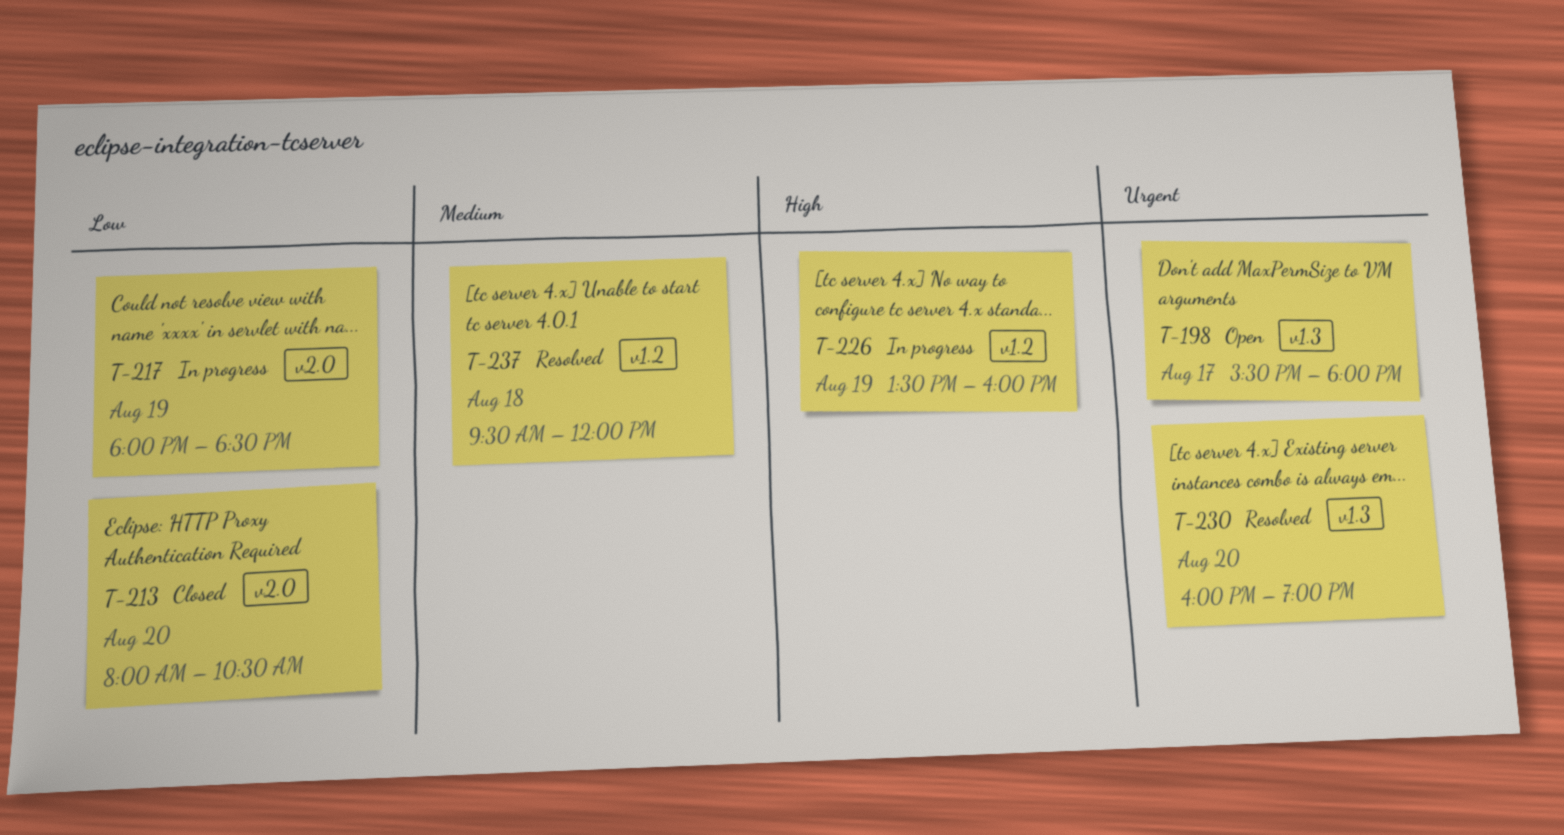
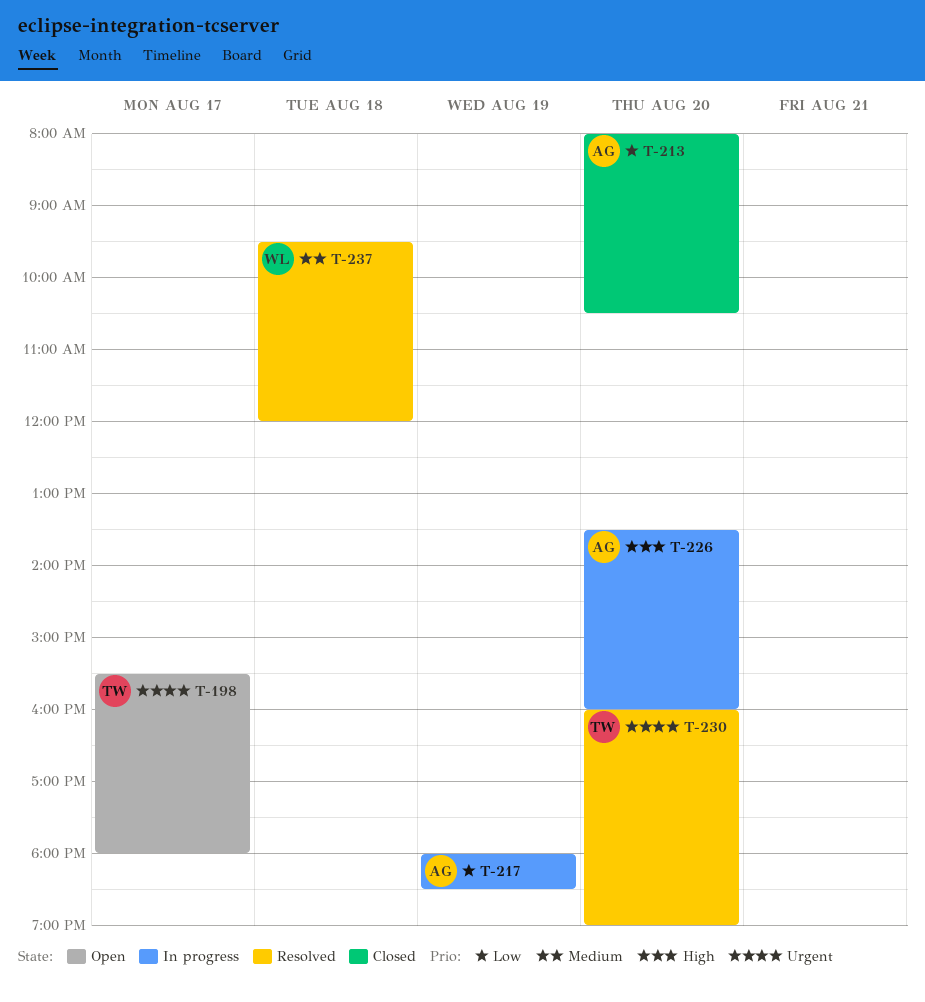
T-226, day: Aug 19 -> Aug 20

